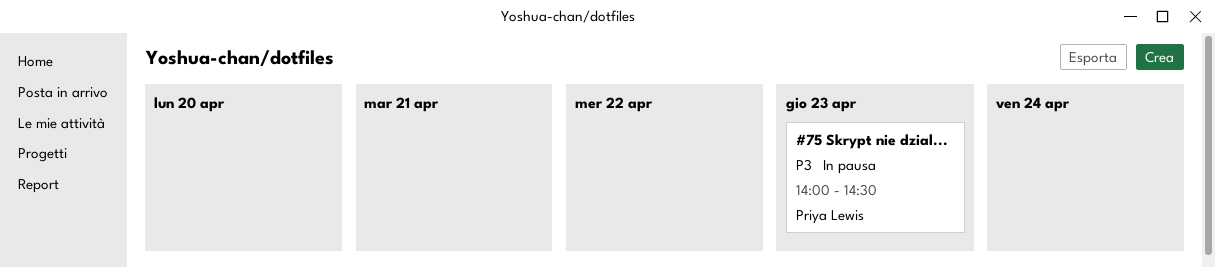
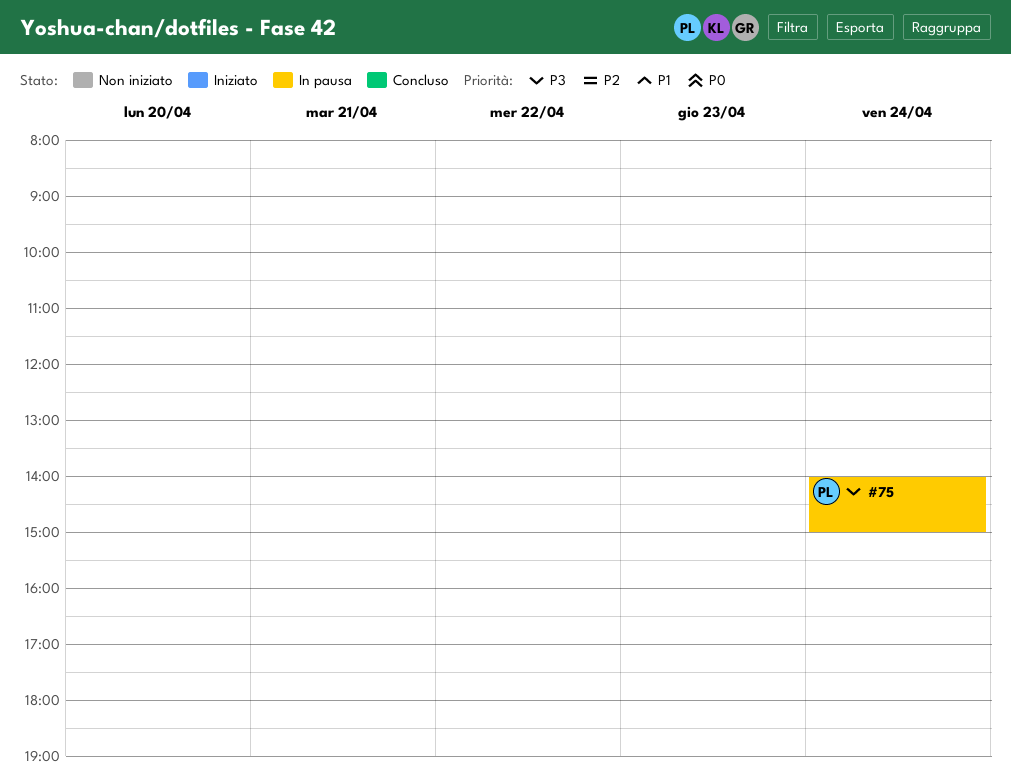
#75, day: Apr 23 -> Apr 24
#75, ends: 14:30 -> 15:00

